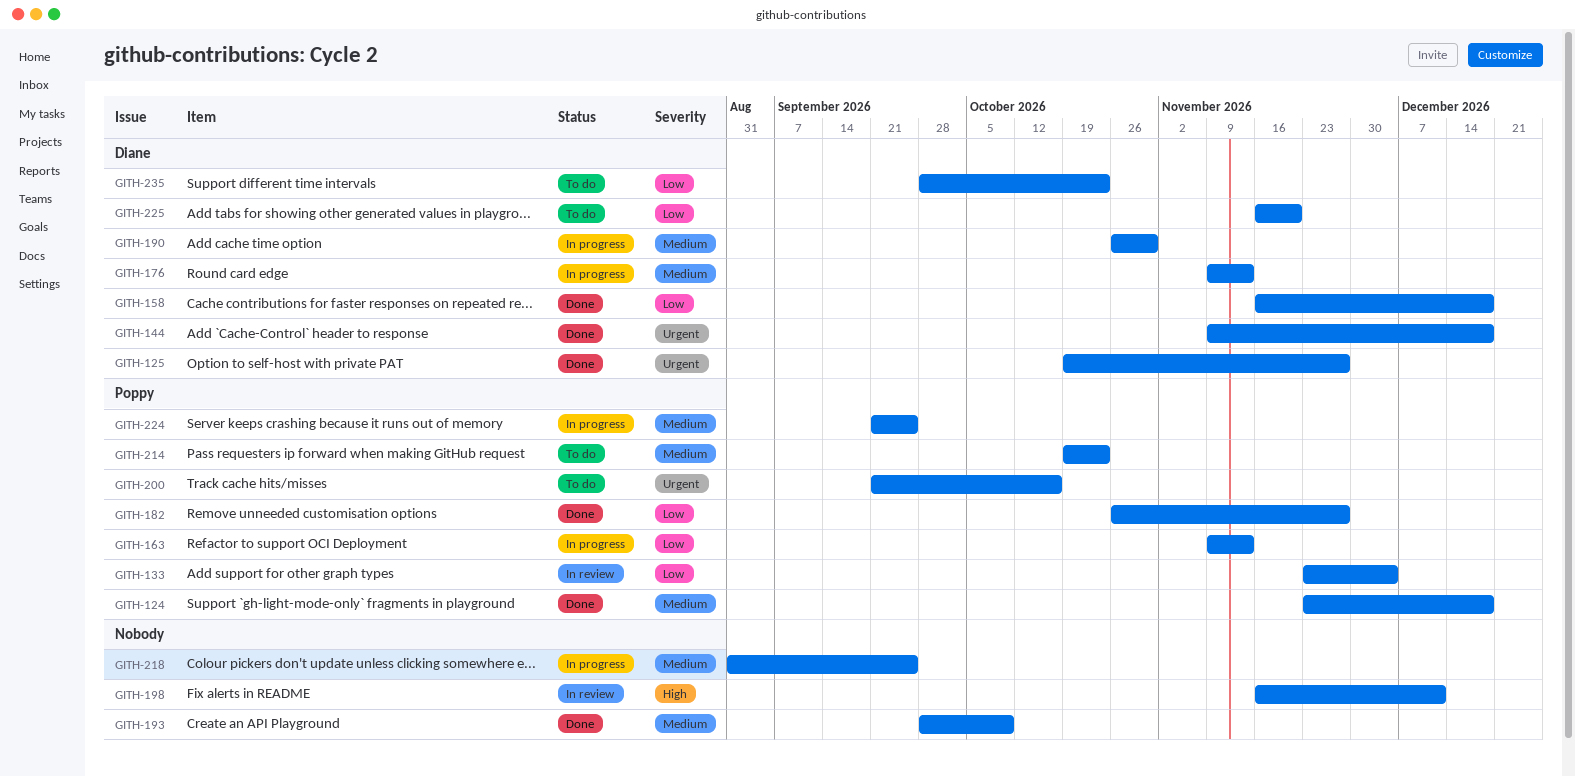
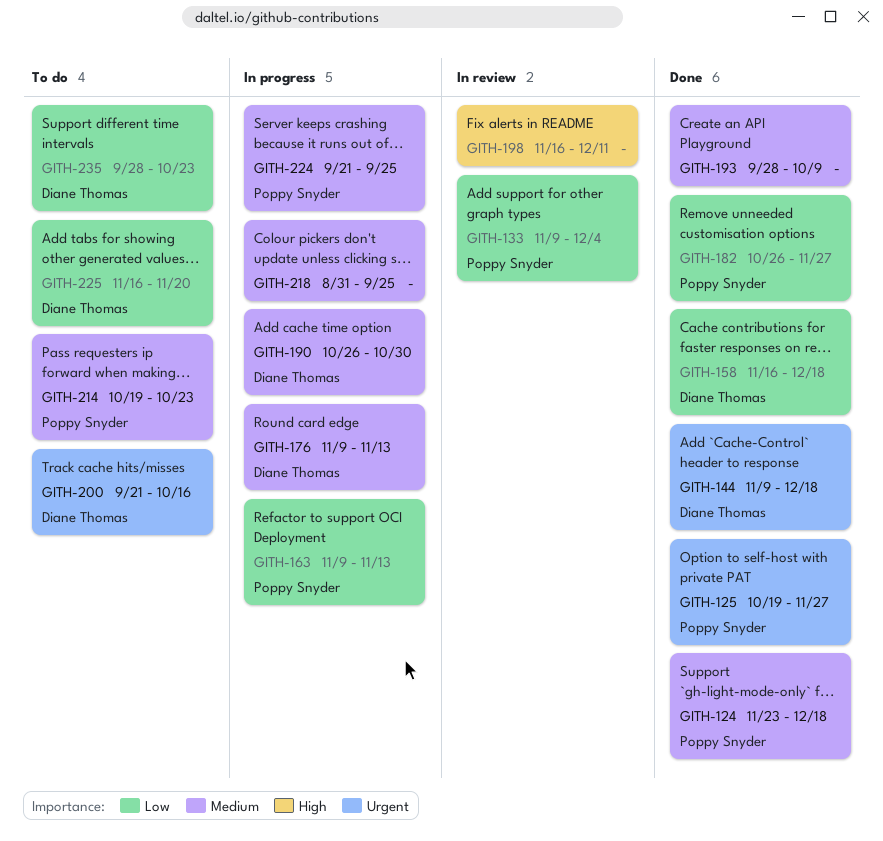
GITH-125, owner: Diane Thomas -> Poppy Snyder
GITH-133, start: Nov 23 -> Nov 9
GITH-200, owner: Poppy Snyder -> Diane Thomas

